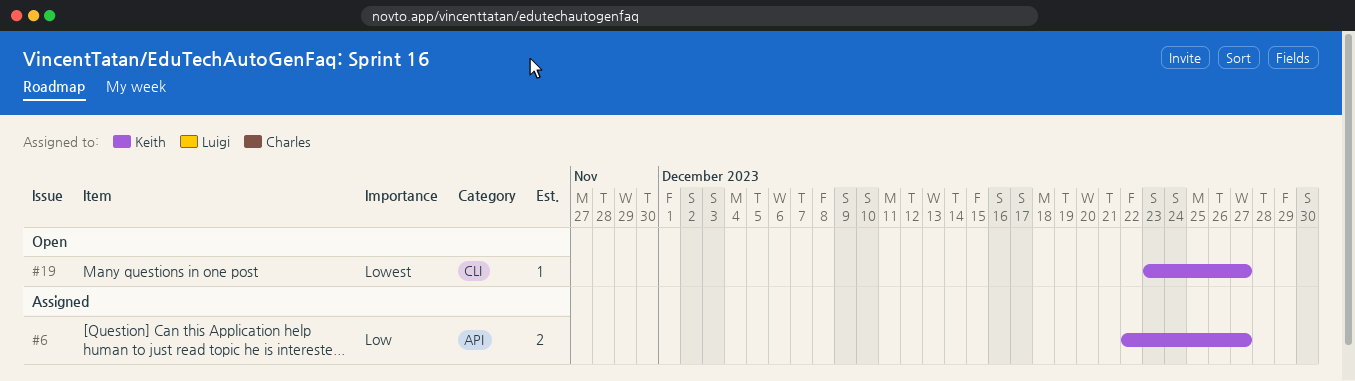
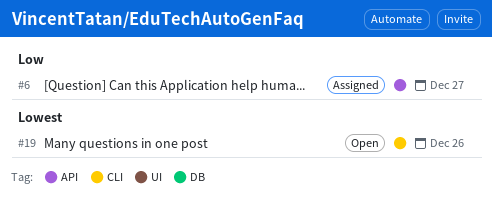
#19, due: Dec 27 -> Dec 26

